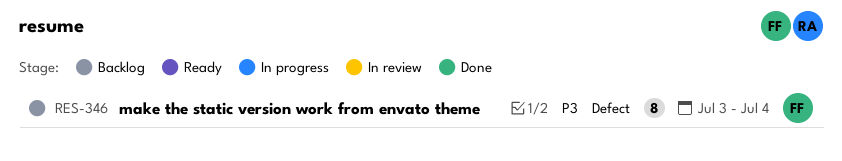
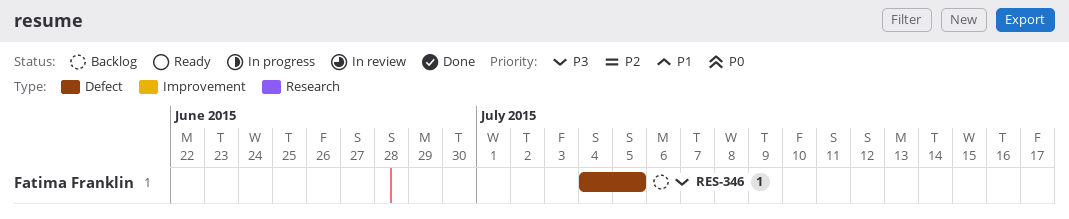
RES-346, estimate: 8 -> 1
RES-346, start: Jul 3 -> Jul 4
RES-346, due: Jul 4 -> Jul 5

